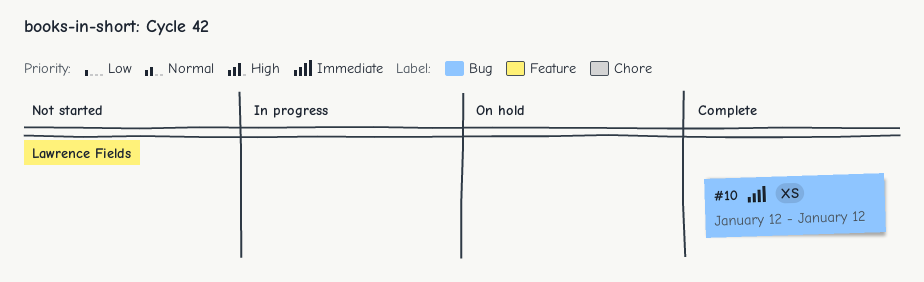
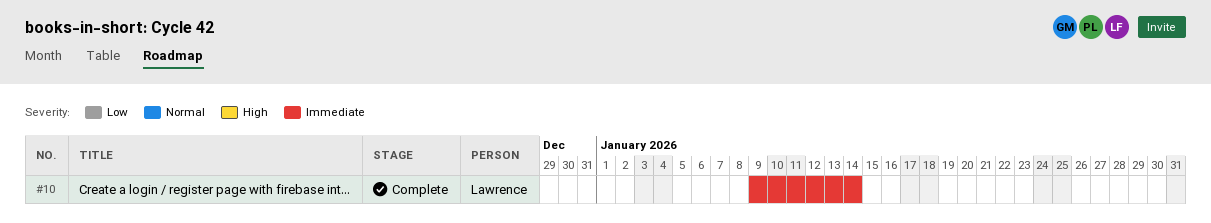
#10, start: Jan 12 -> Jan 9
#10, due: Jan 12 -> Jan 14

